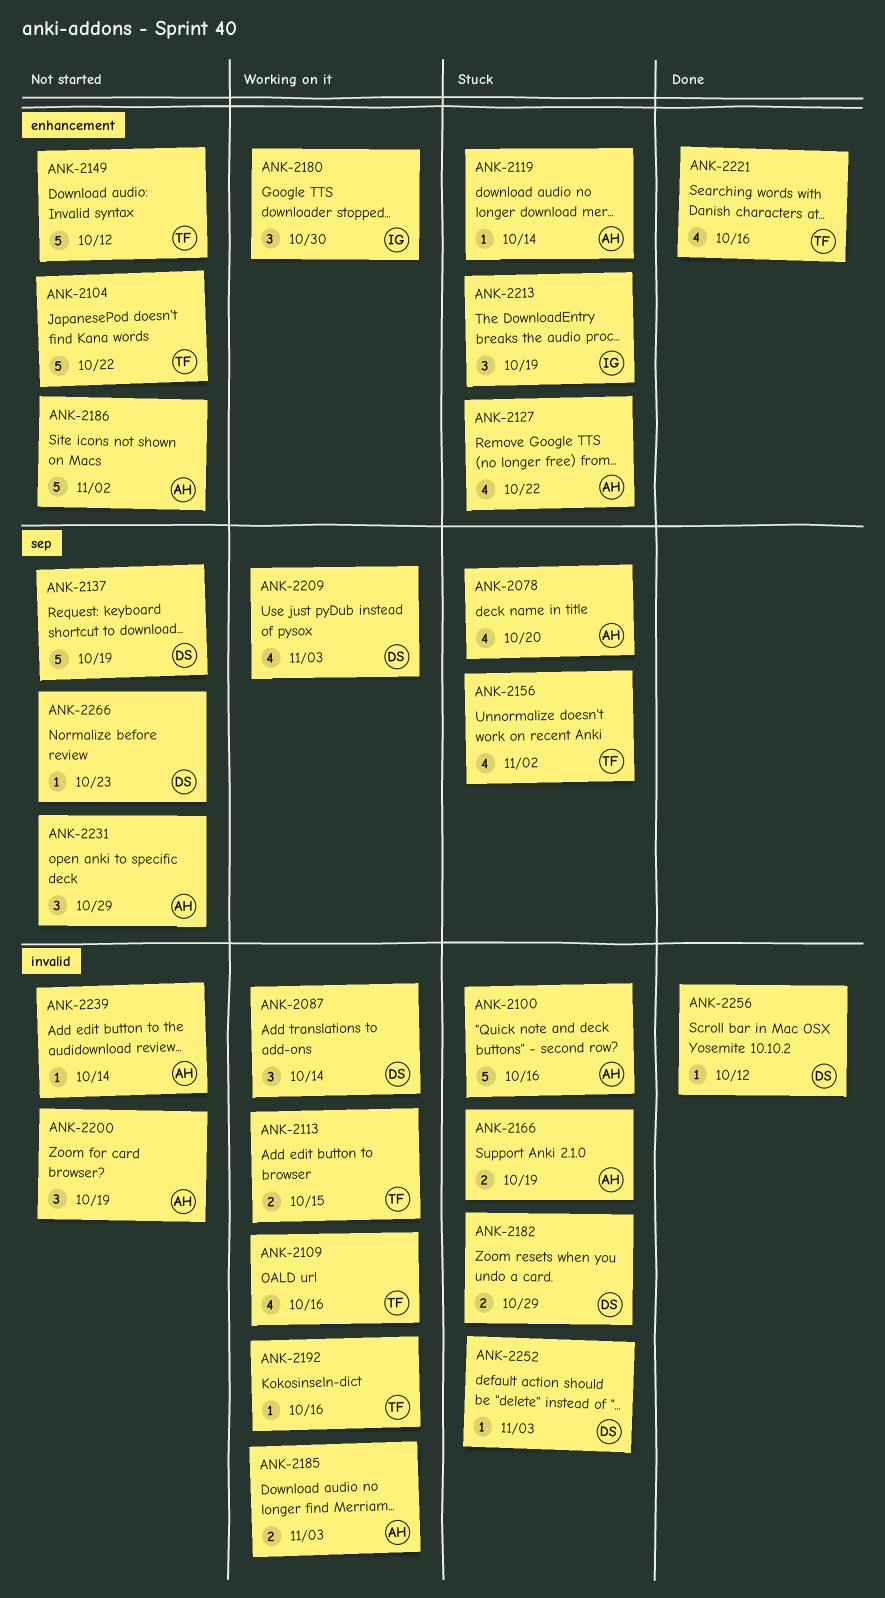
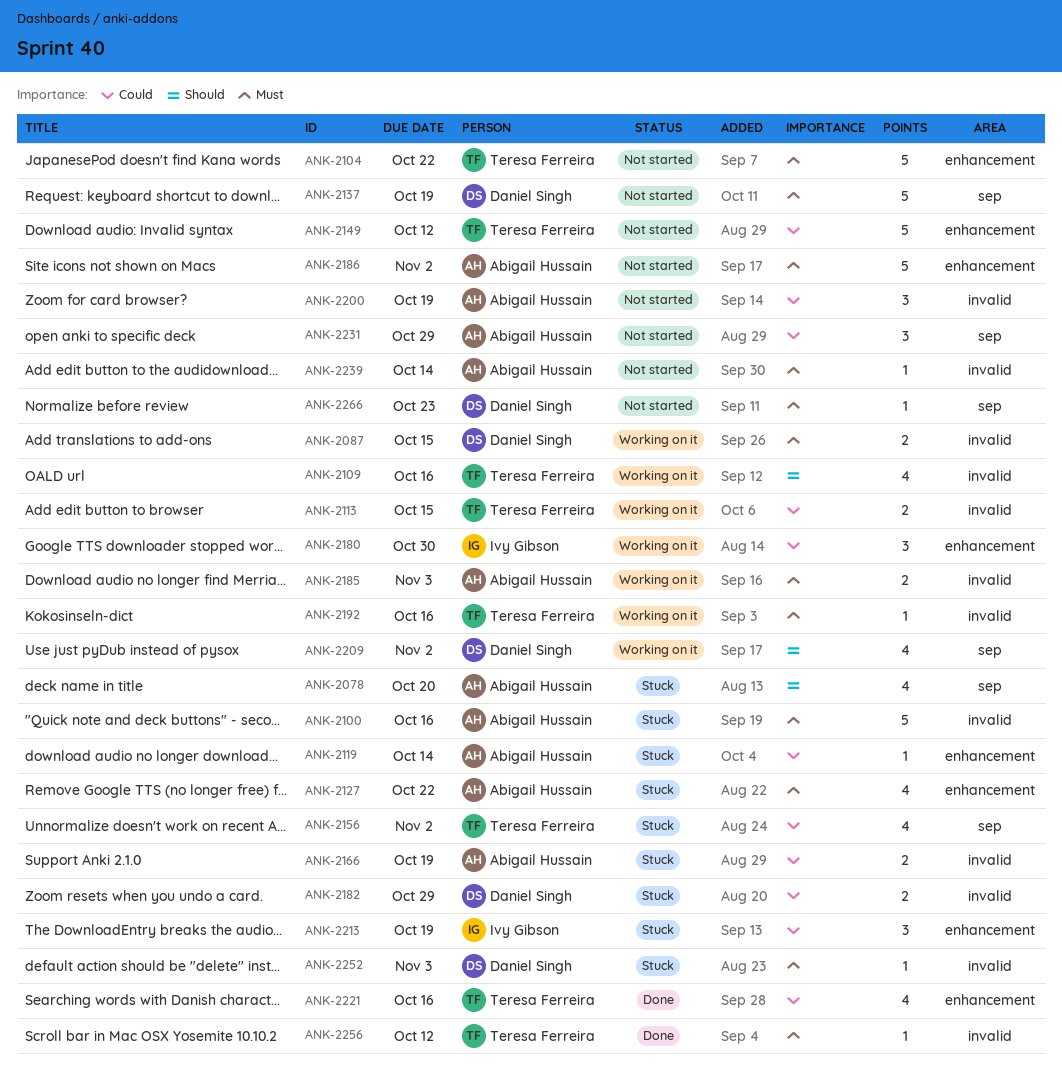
ANK-2087, estimate: 3 -> 2
ANK-2087, due: Oct 14 -> Oct 15
ANK-2209, due: Nov 3 -> Nov 2
ANK-2256, owner: Daniel Singh -> Teresa Ferreira

